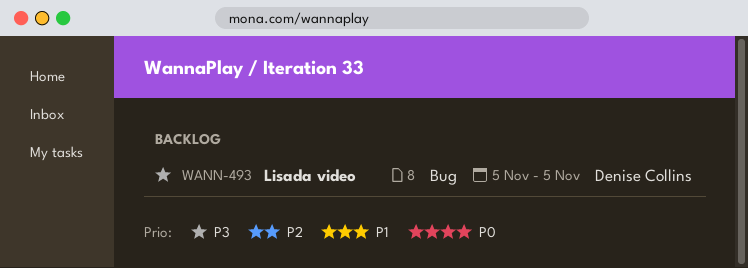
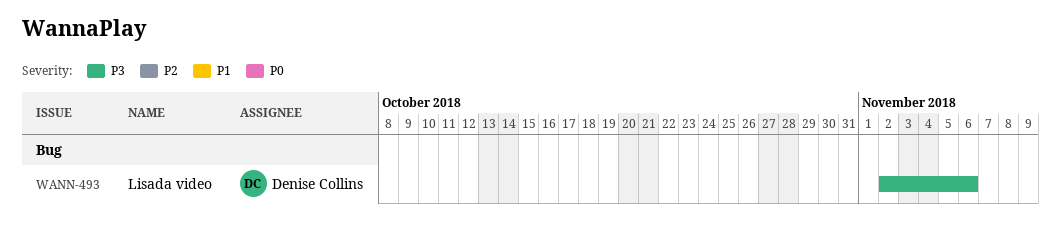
WANN-493, start: Nov 5 -> Nov 2
WANN-493, due: Nov 5 -> Nov 6

